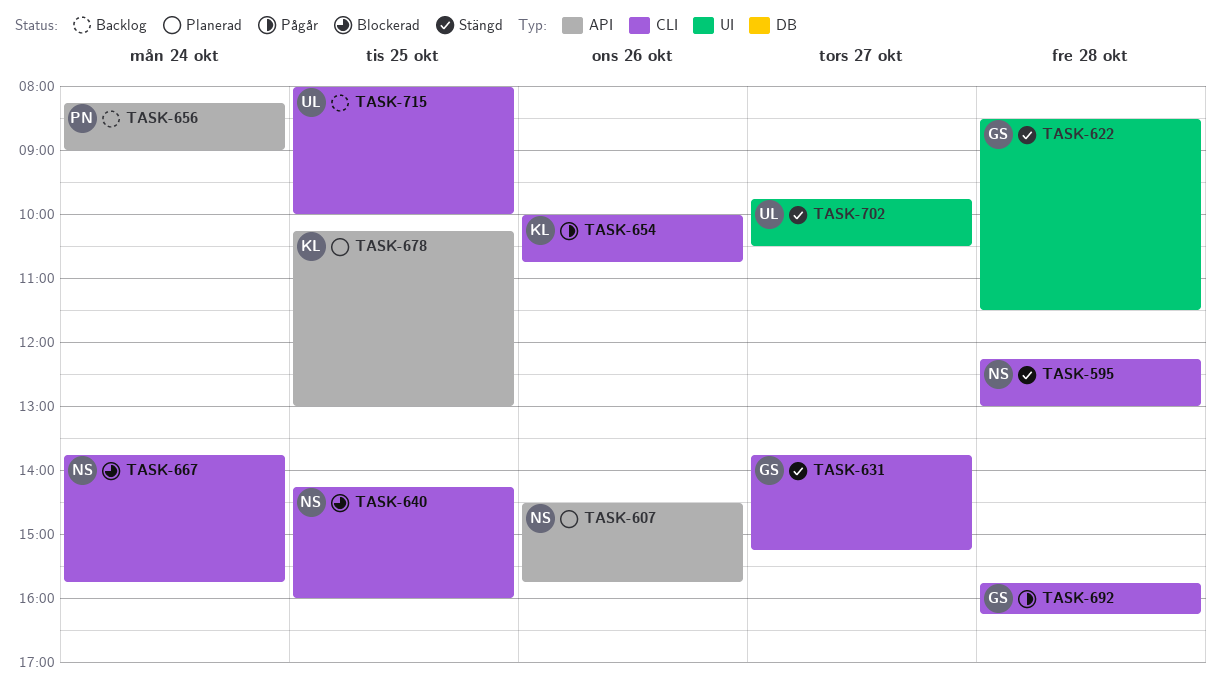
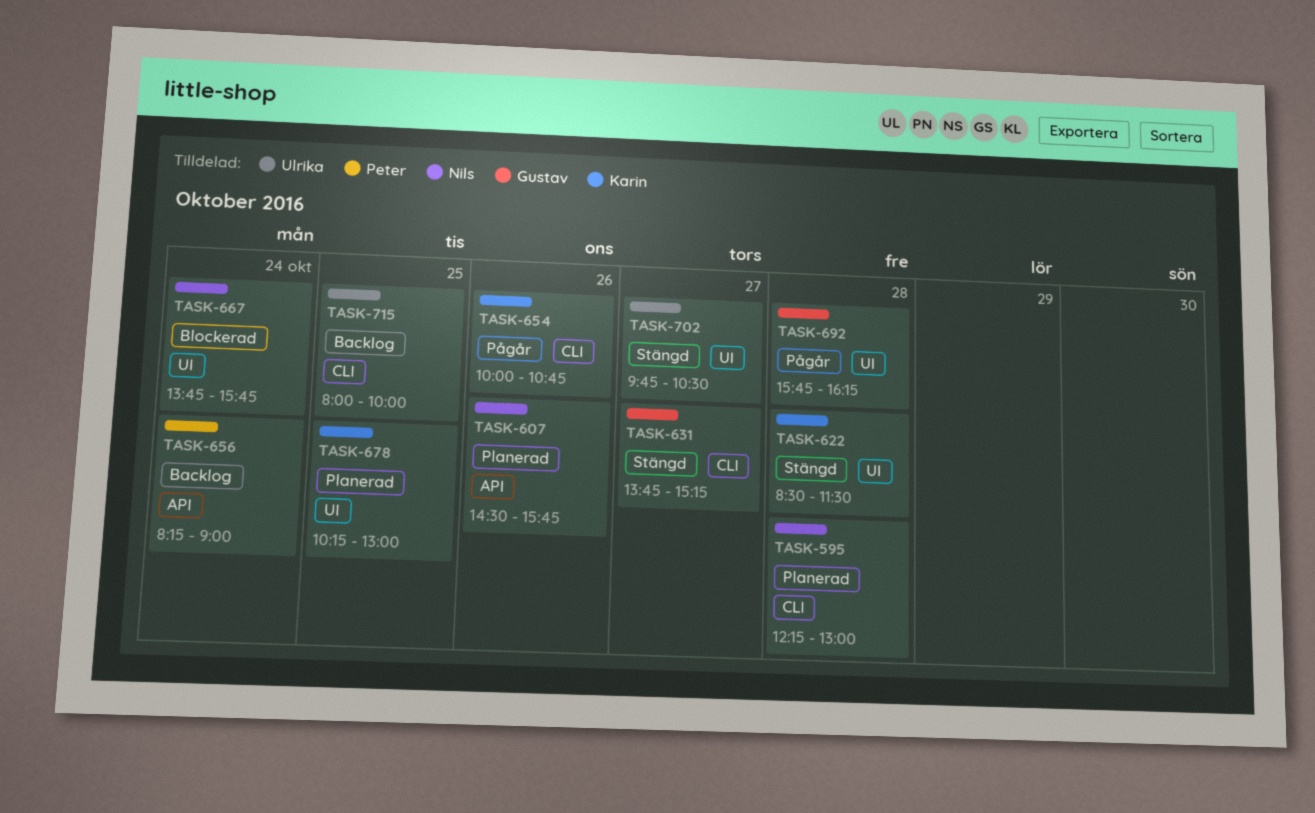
TASK-595, status: Stängd -> Planerad
TASK-622, owner: Gustav -> Karin
TASK-640: present -> none
TASK-667, label: CLI -> UI
TASK-678, label: API -> UI
TASK-692, label: CLI -> UI

